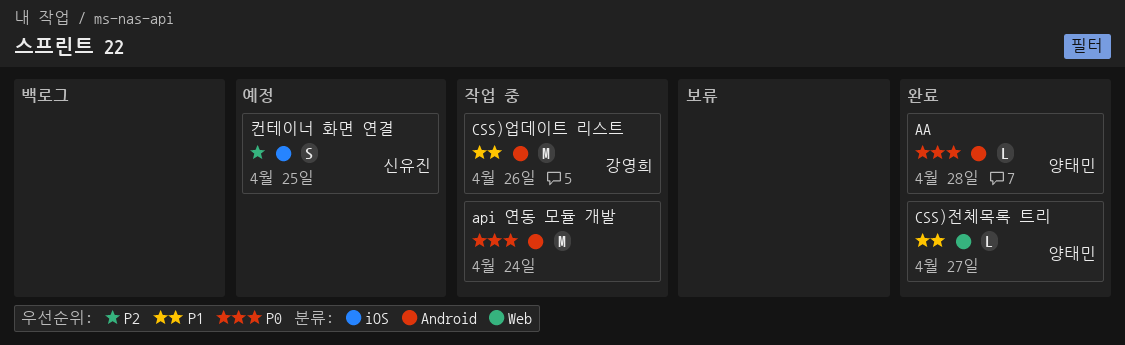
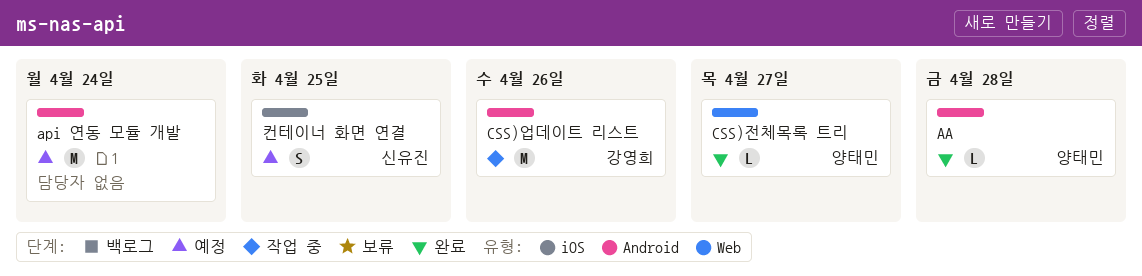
api 연동 모듈 개발, status: 작업 중 -> 예정

